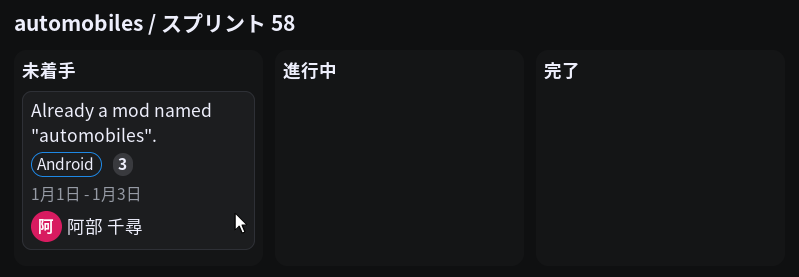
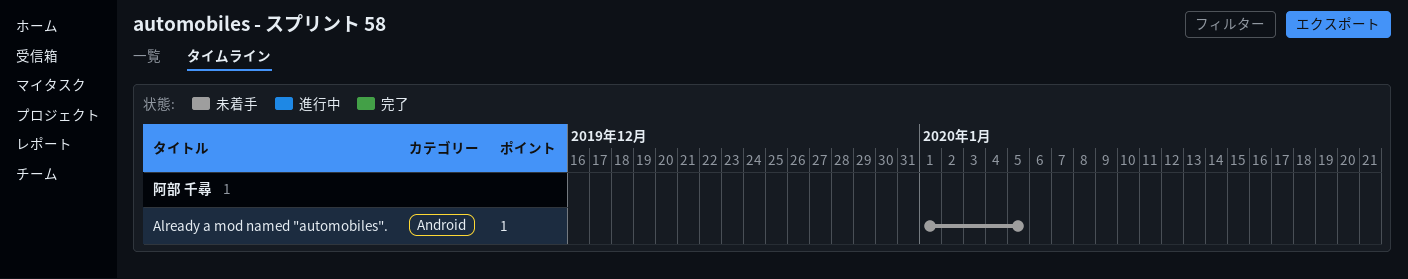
Already a mod named "automobiles"., estimate: 3 -> 1
Already a mod named "automobiles"., due: Jan 3 -> Jan 5

